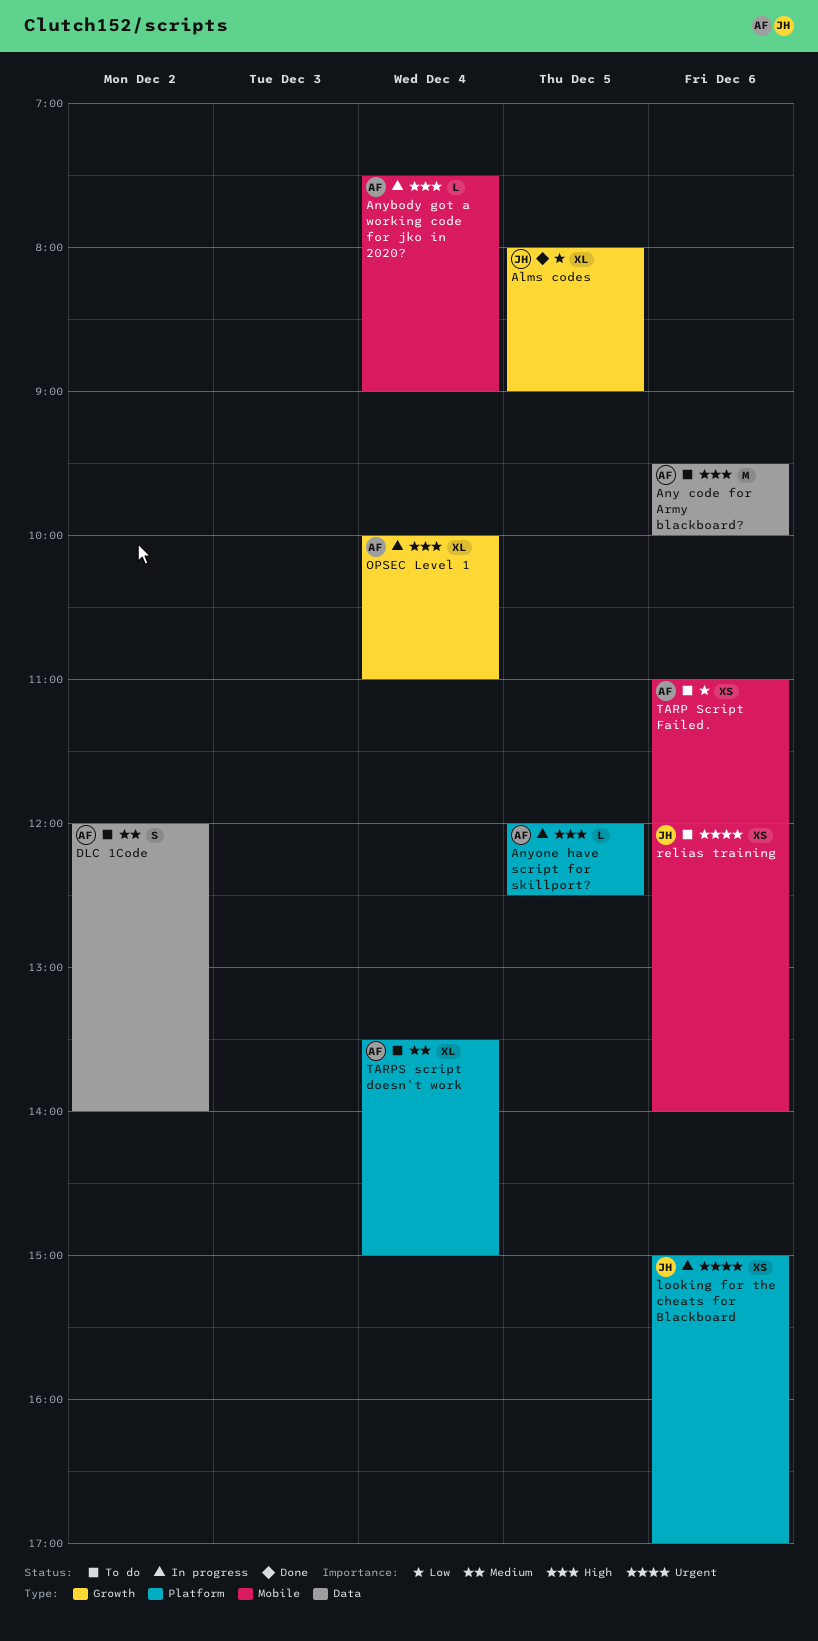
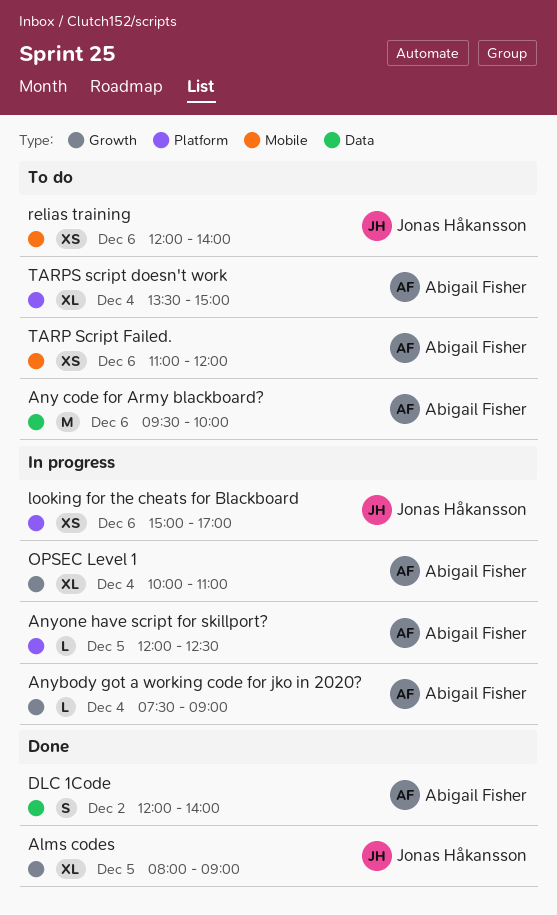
Anybody got a working code for jko in 2020?, label: Mobile -> Growth
DLC 1Code, status: To do -> Done

